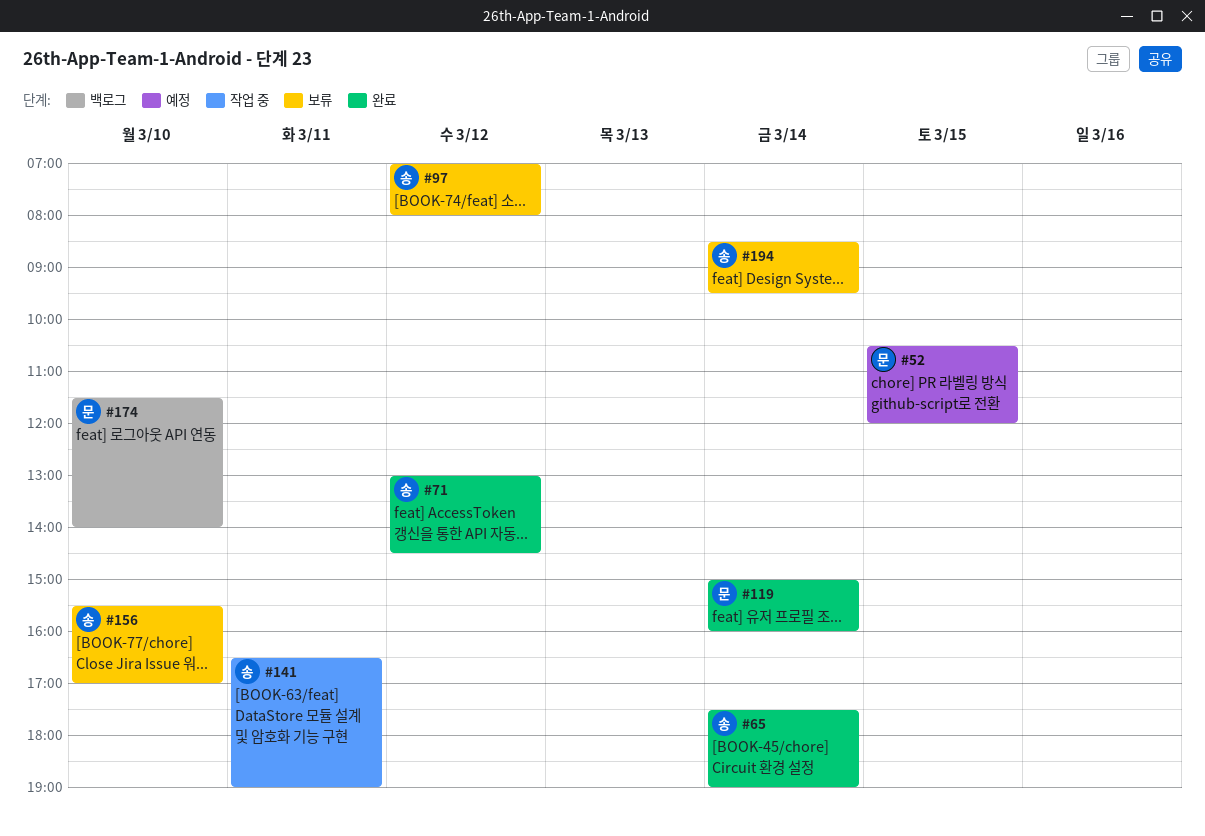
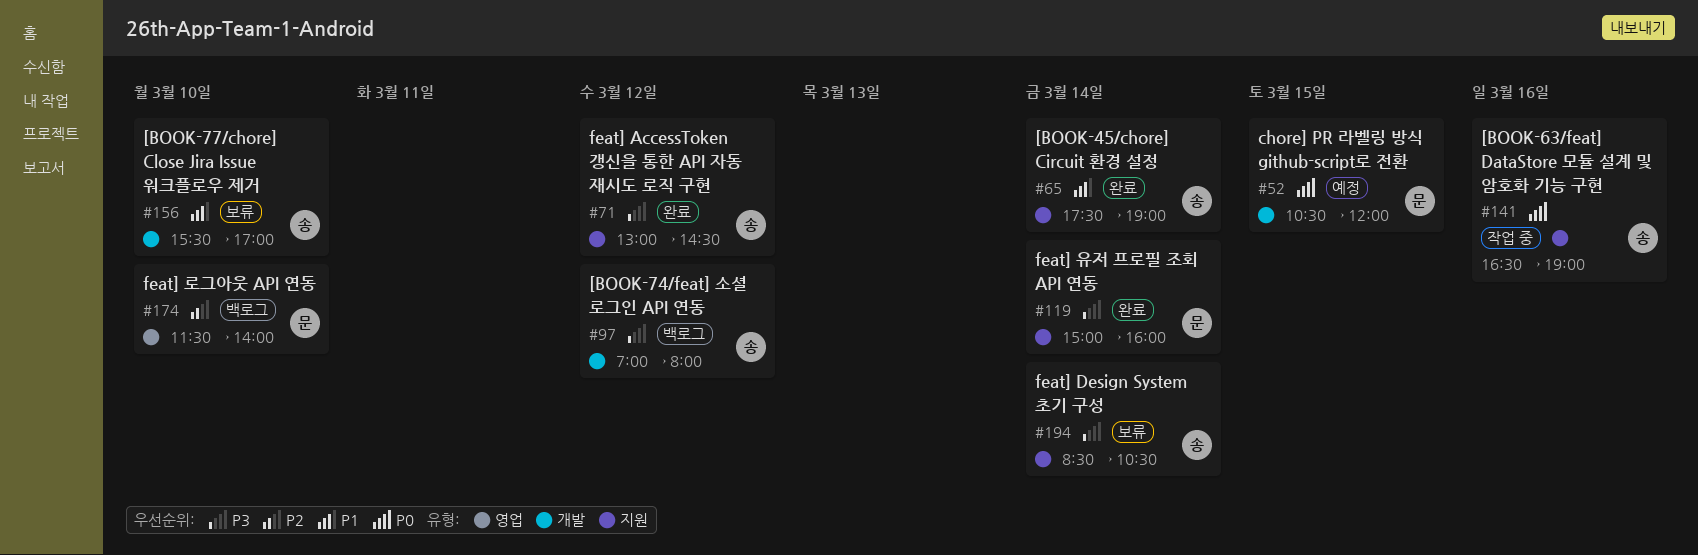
#97, status: 보류 -> 백로그
#141, day: Mar 11 -> Mar 16
#194, ends: 09:30 -> 10:30

